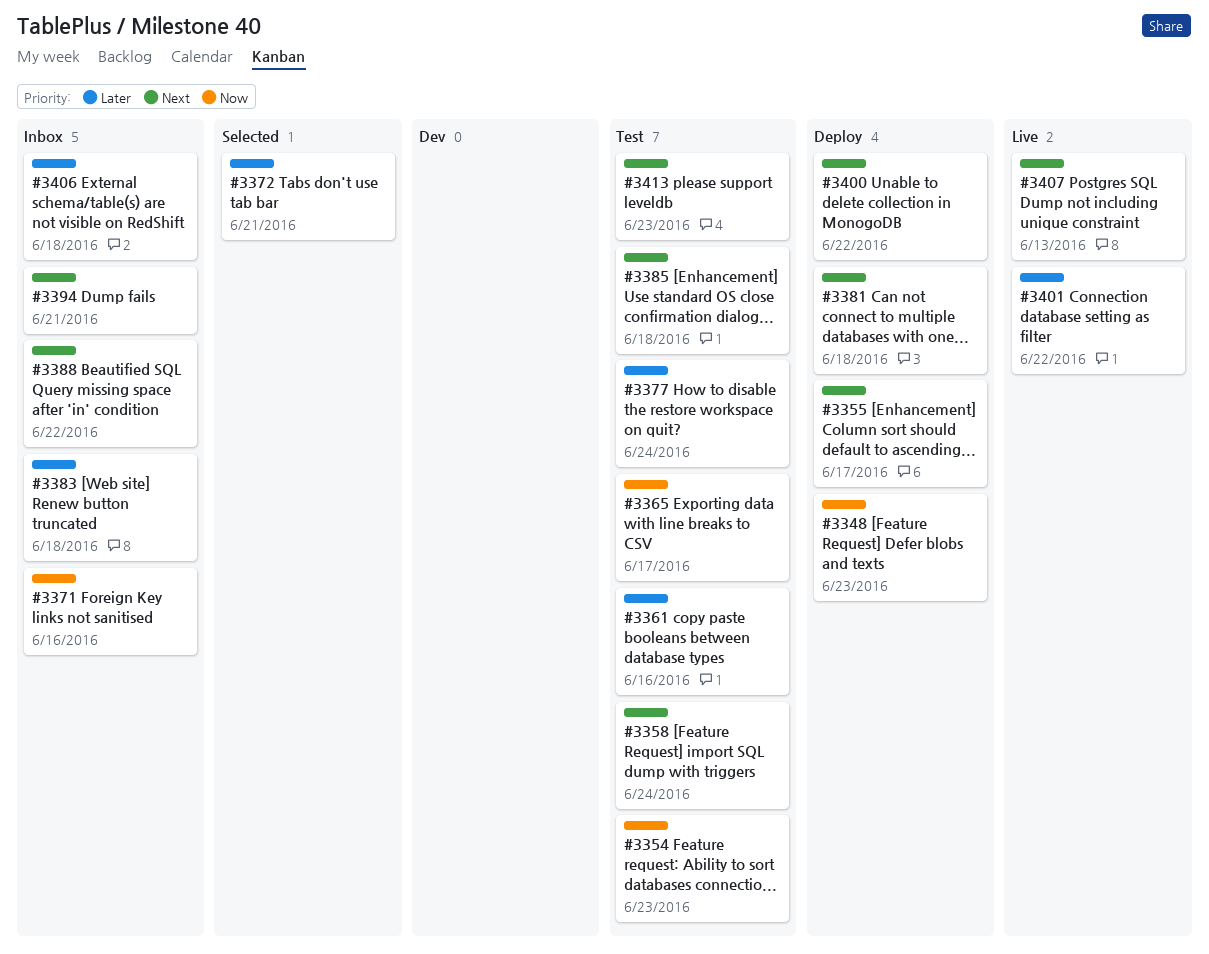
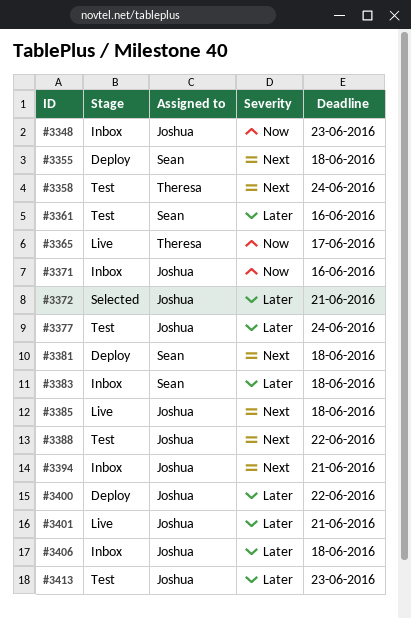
#3348, status: Deploy -> Inbox
#3354: present -> none
#3355, due: Jun 17 -> Jun 18
#3365, status: Test -> Live
#3385, status: Test -> Live
#3388, status: Inbox -> Test
#3400, priority: Next -> Later
#3401, due: Jun 22 -> Jun 21
#3407: present -> none
#3413, priority: Next -> Later

